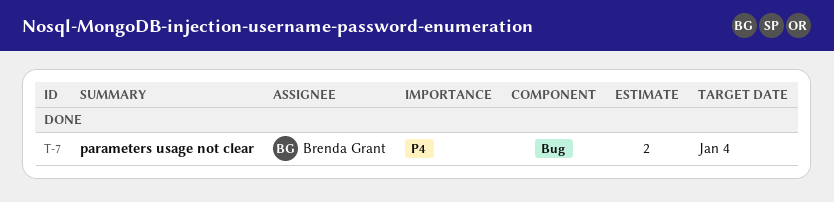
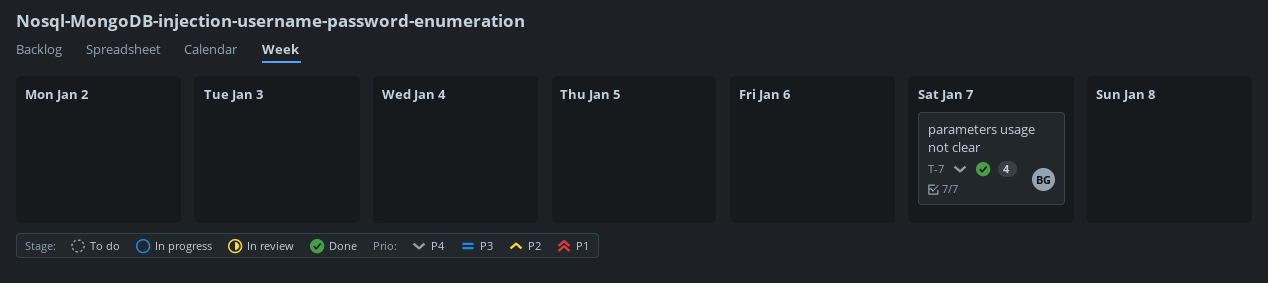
T-7, estimate: 2 -> 4
T-7, due: Jan 4 -> Jan 7

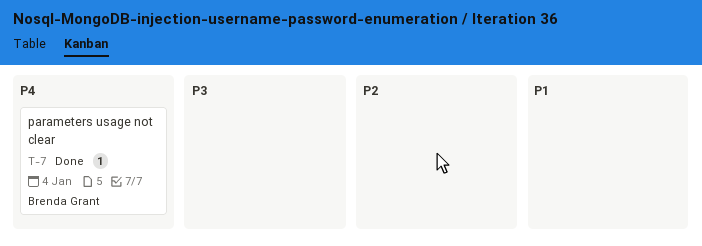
T-7, estimate: 4 -> 1
T-7, due: Jan 7 -> Jan 4

